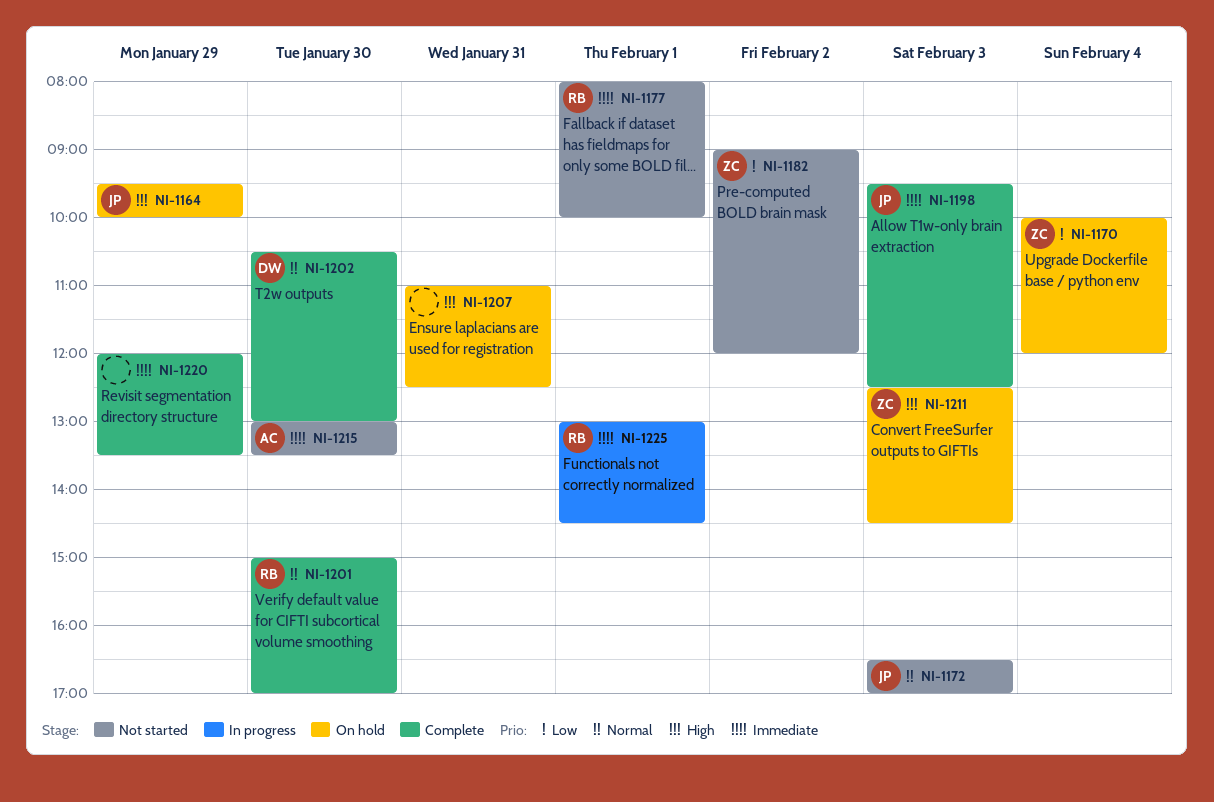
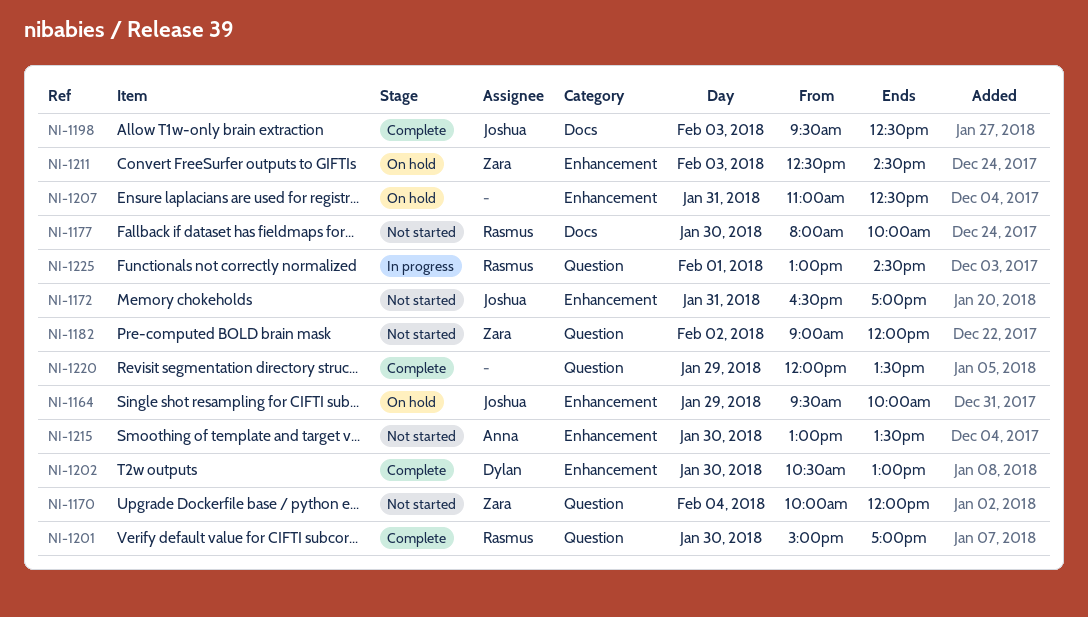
NI-1170, status: On hold -> Not started
NI-1172, day: Feb 3 -> Jan 31
NI-1177, day: Feb 1 -> Jan 30

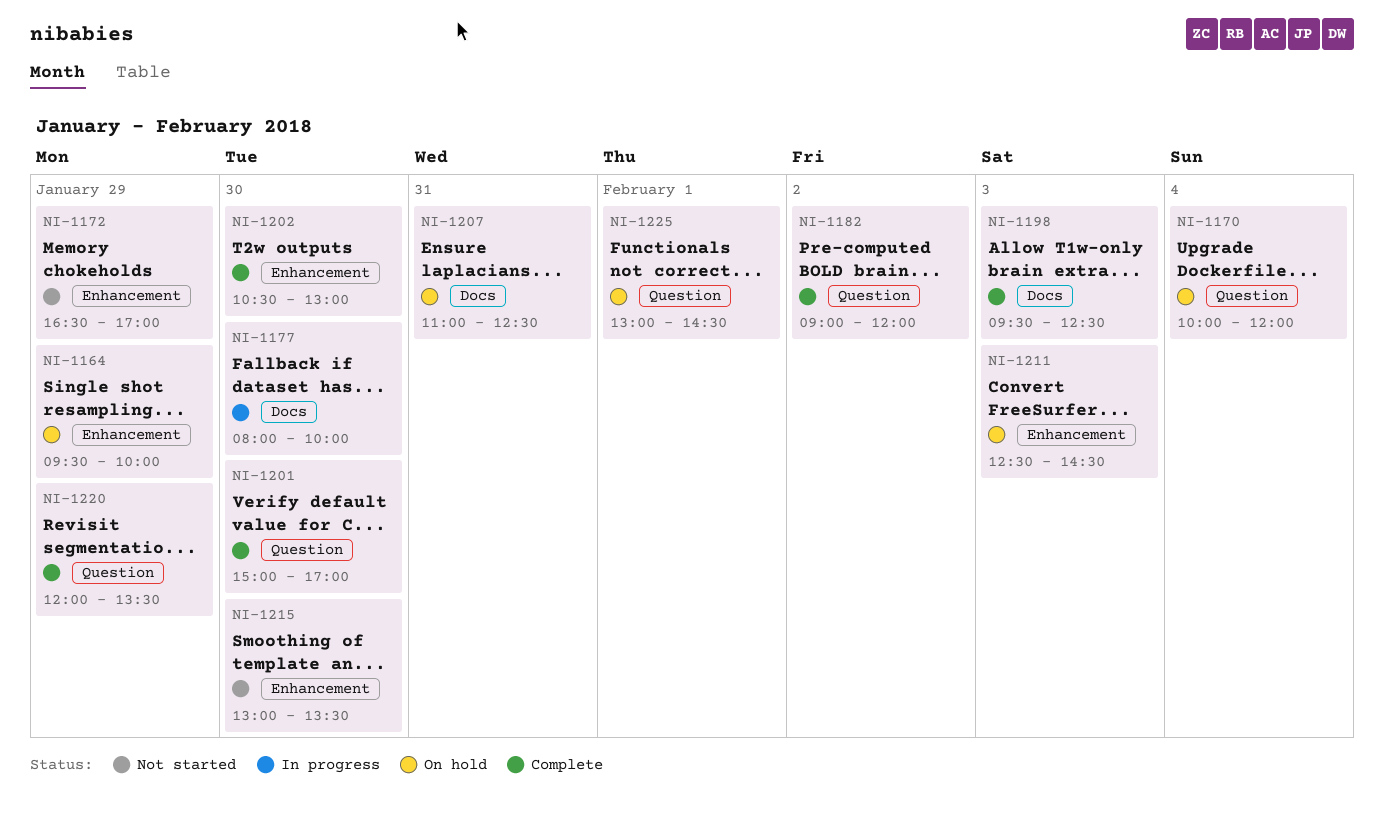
NI-1170, status: Not started -> On hold
NI-1172, day: Jan 31 -> Jan 29
NI-1177, status: Not started -> In progress
NI-1182, status: Not started -> Complete
NI-1207, label: Enhancement -> Docs
NI-1225, status: In progress -> On hold

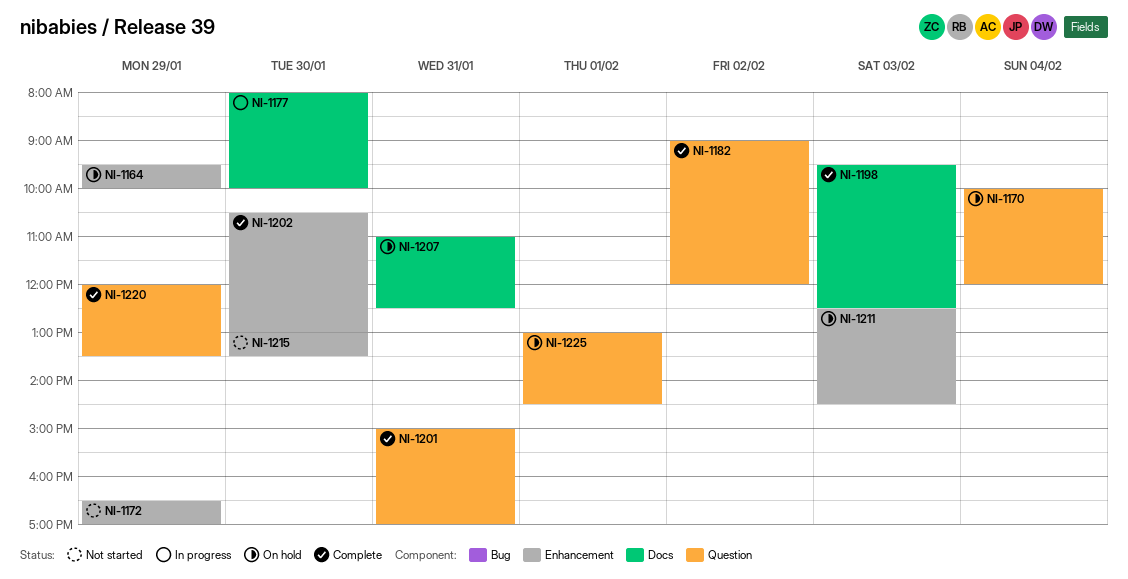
NI-1201, day: Jan 30 -> Jan 31

